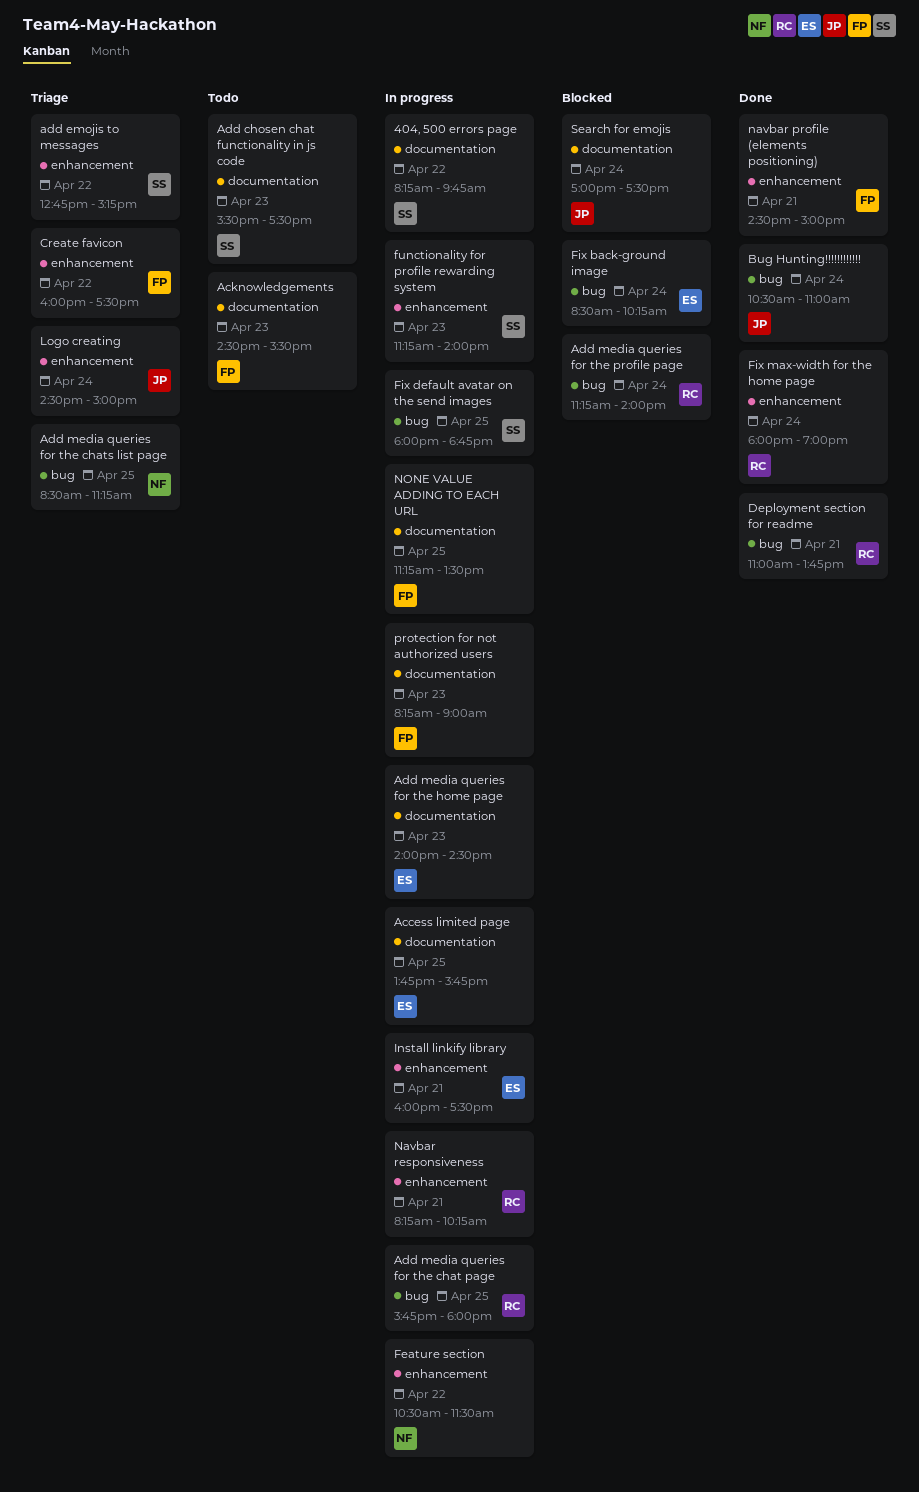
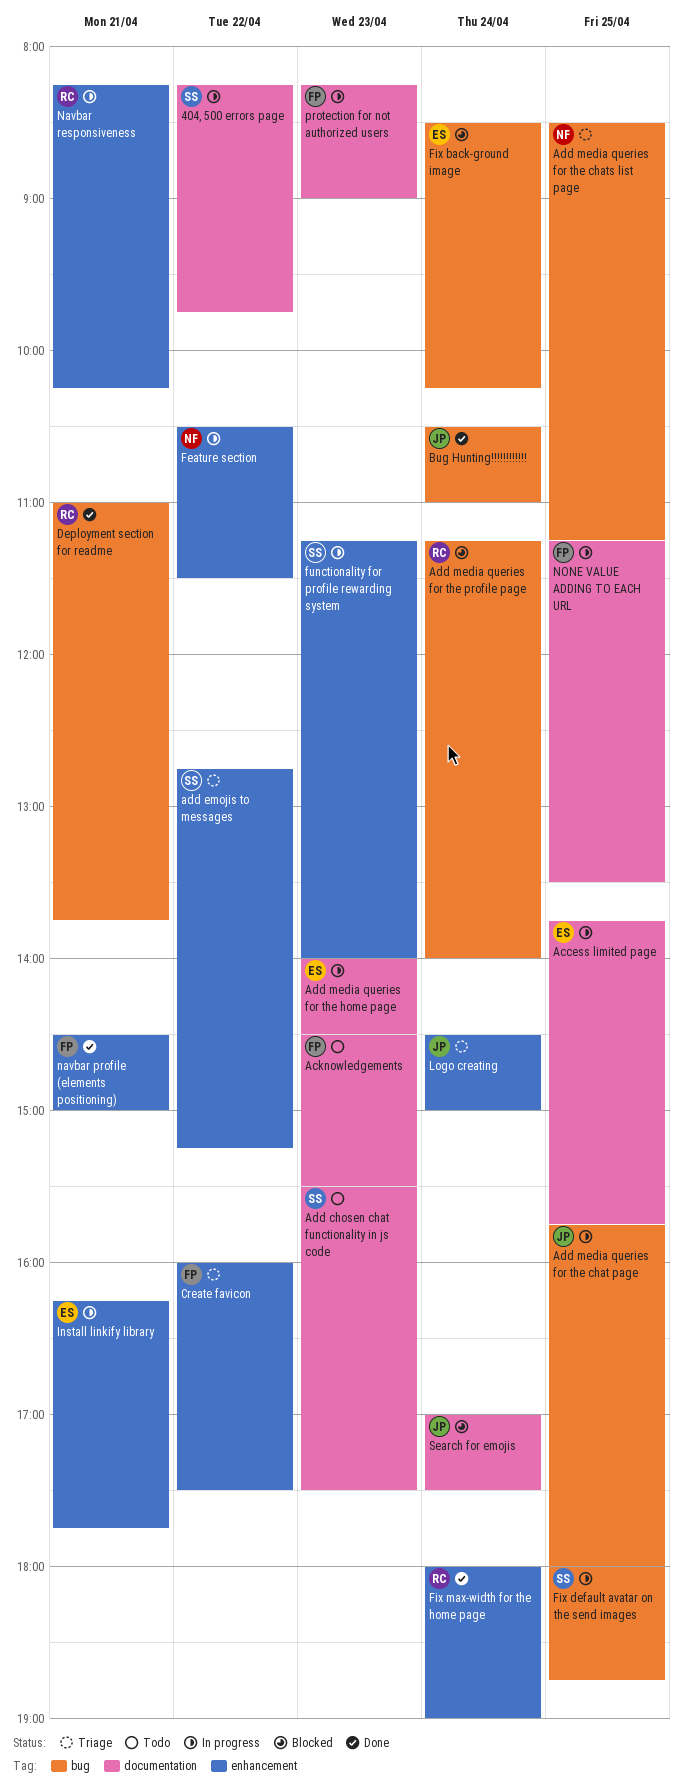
Add media queries for the chat page, owner: RC -> JP
Install linkify library, begins: 16:00 -> 16:15
Install linkify library, ends: 17:30 -> 17:45

